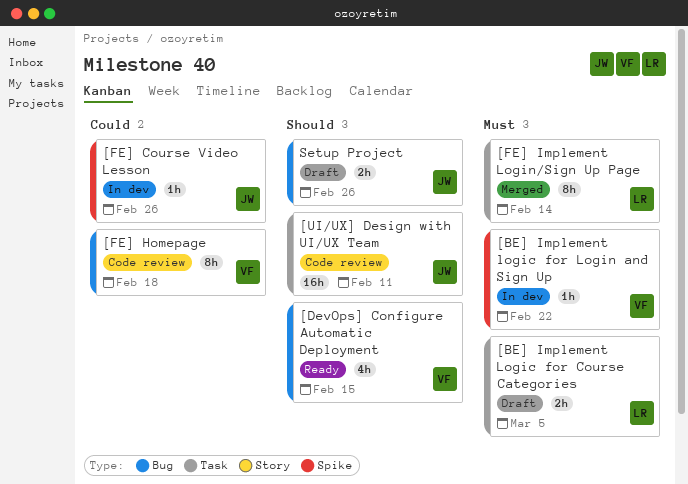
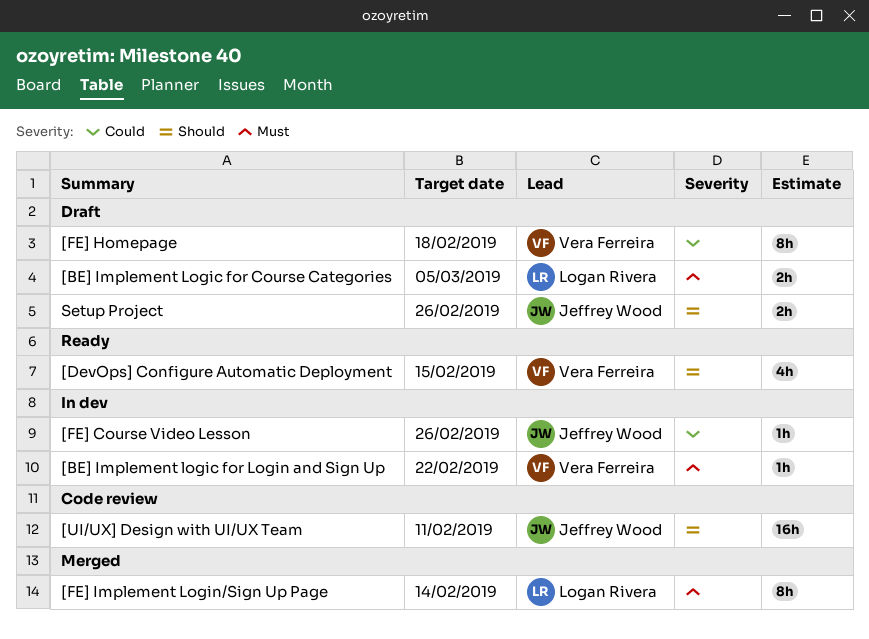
[FE] Homepage, status: Code review -> Draft

